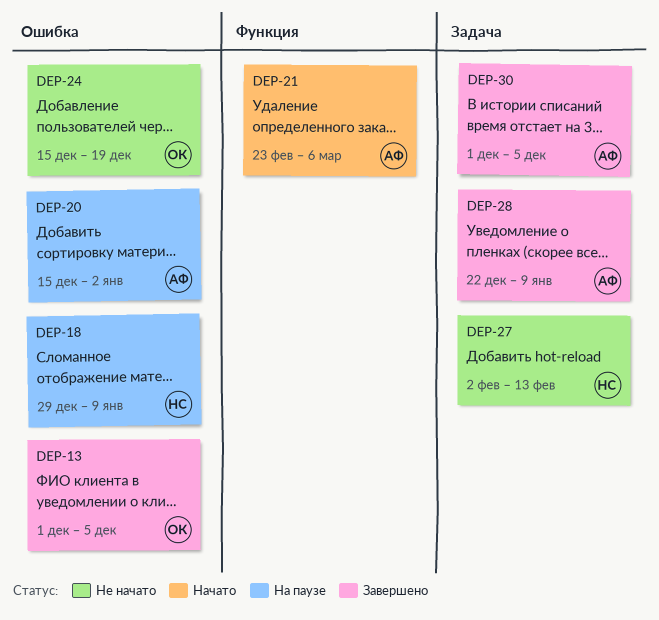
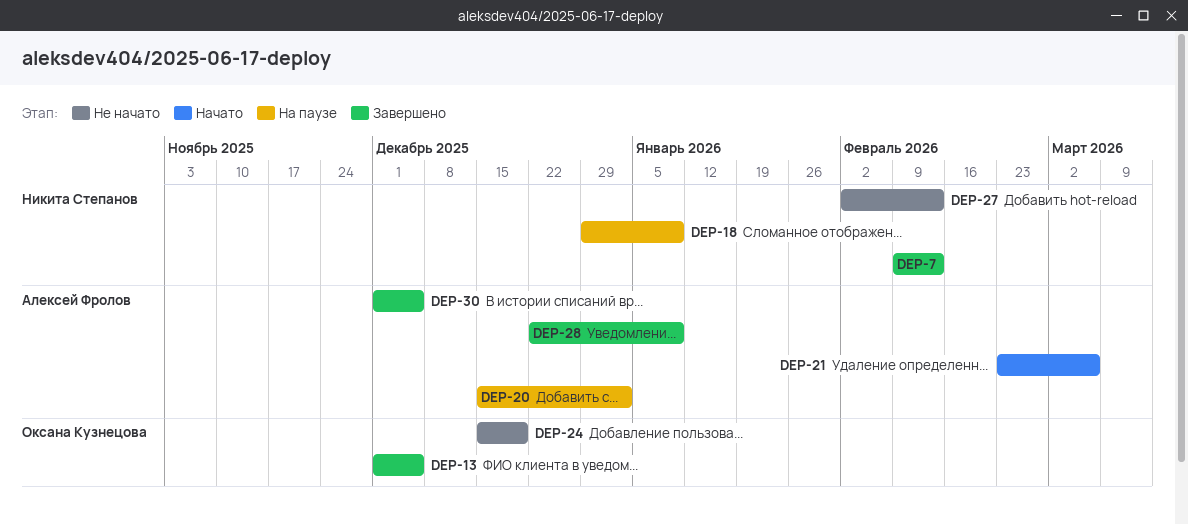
DEP-7: none -> present

